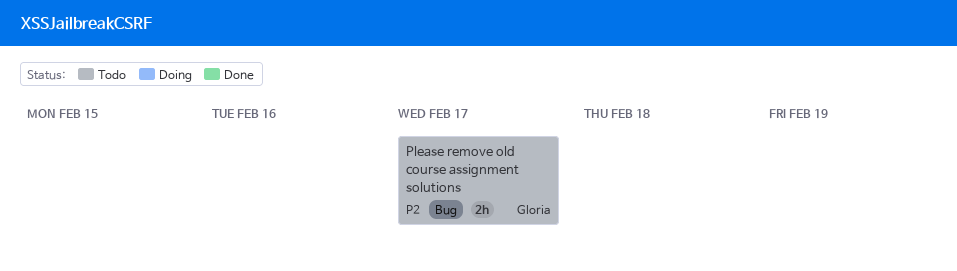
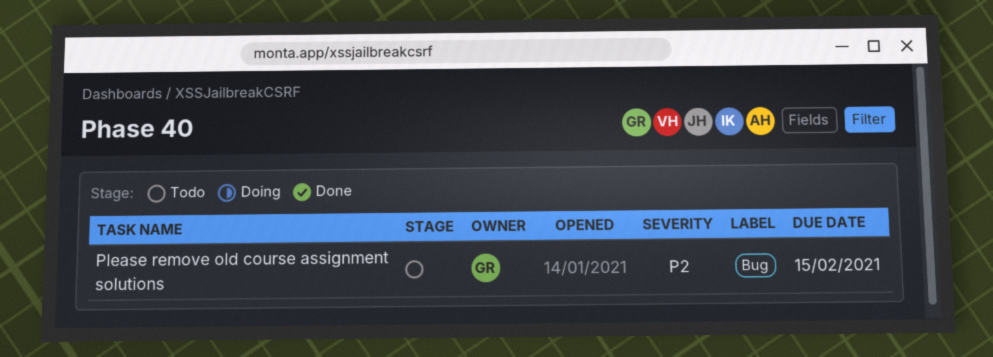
Please remove old course assignment solutions, due: Feb 17 -> Feb 15

